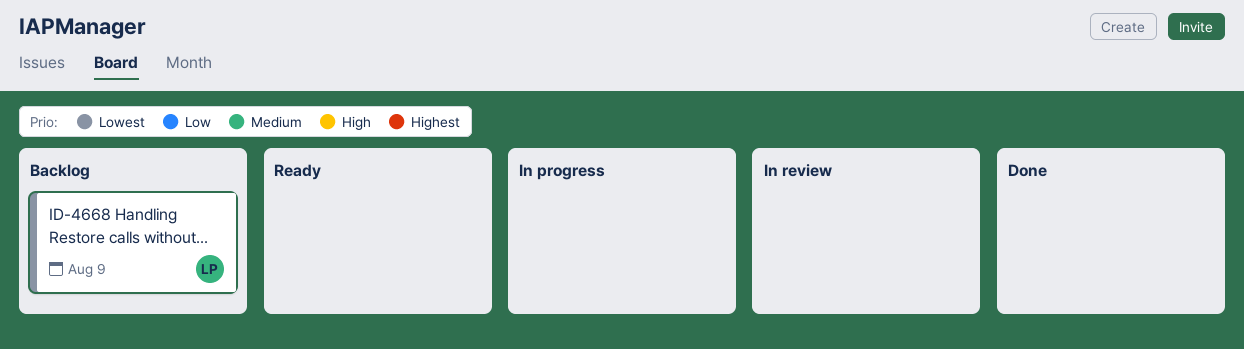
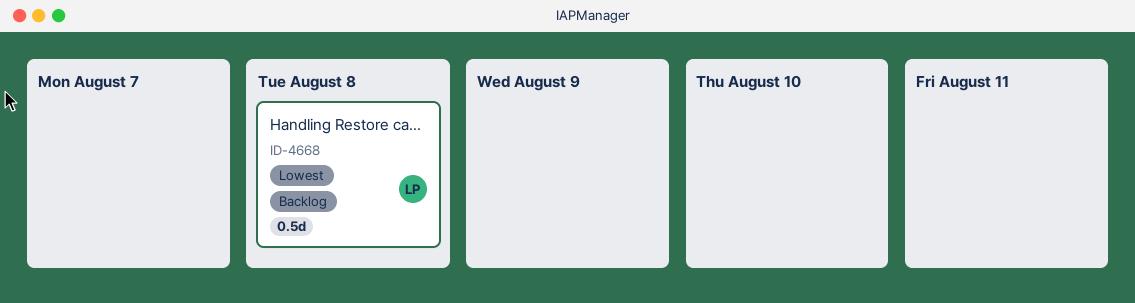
ID-4668, due: Aug 9 -> Aug 8

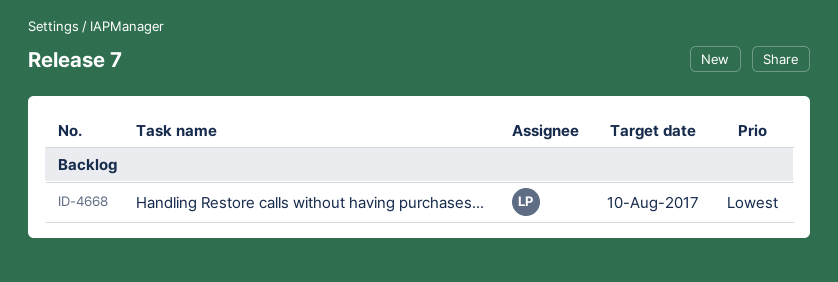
ID-4668, due: Aug 8 -> Aug 10

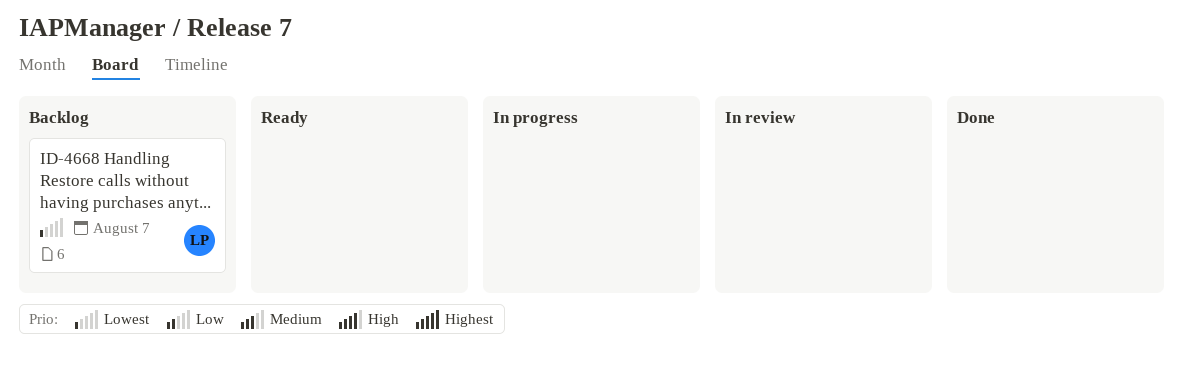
ID-4668, due: Aug 10 -> Aug 7

